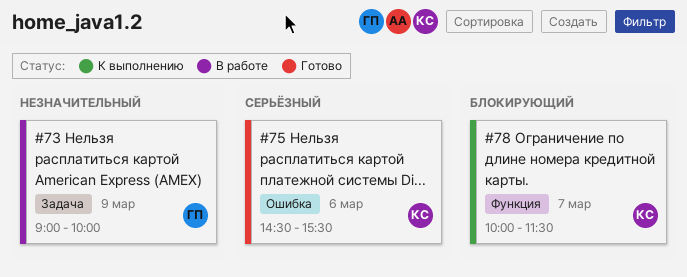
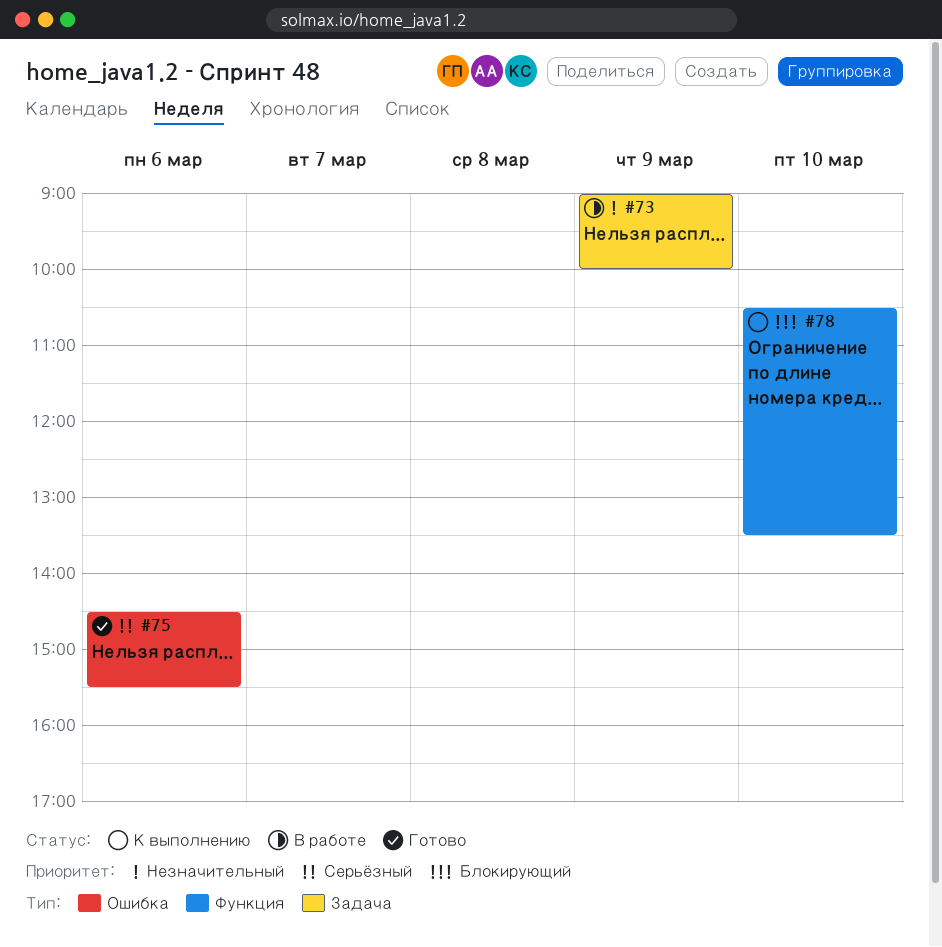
#78, day: Mar 7 -> Mar 10
#78, begins: 10:00 -> 10:30
#78, ends: 11:30 -> 13:30

